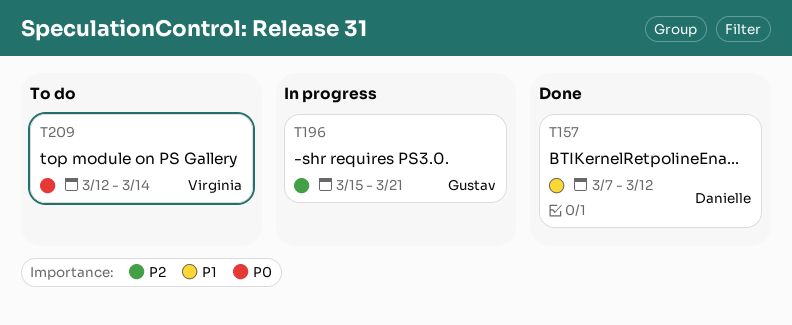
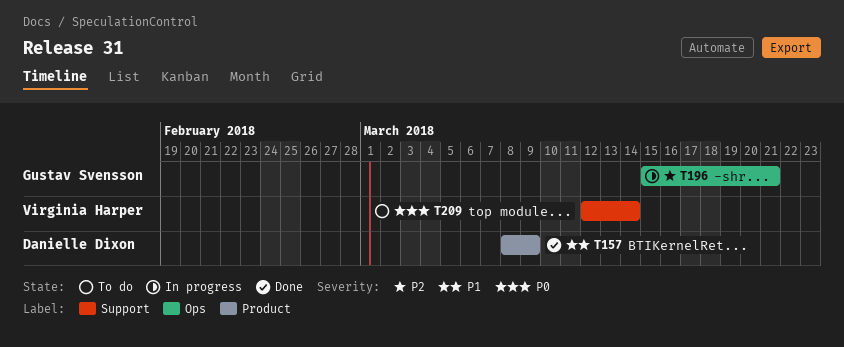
T157, start: Mar 7 -> Mar 8
T157, due: Mar 12 -> Mar 9

